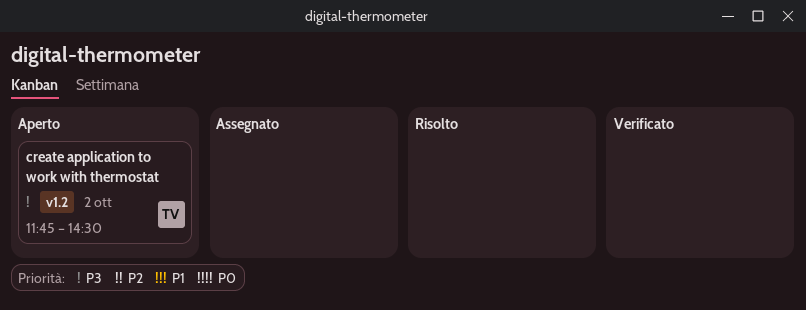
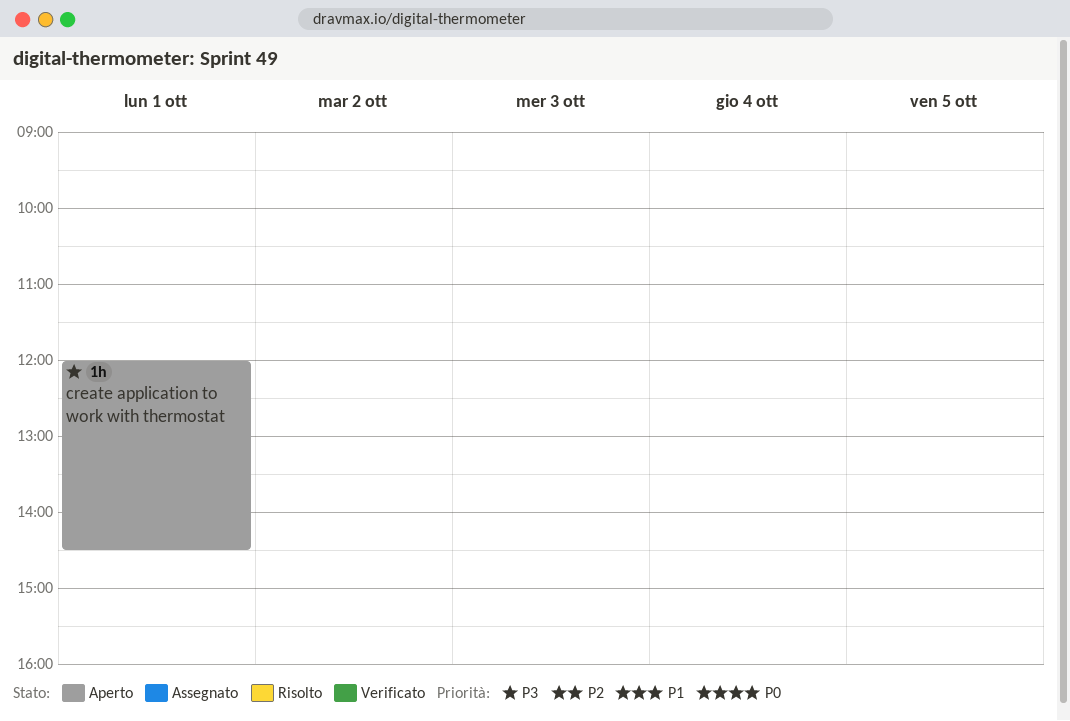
create application to work with thermostat, day: Oct 2 -> Oct 1
create application to work with thermostat, begins: 11:45 -> 12:00

